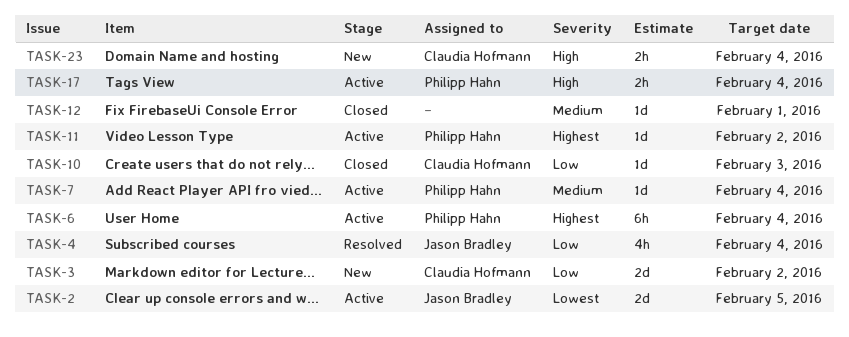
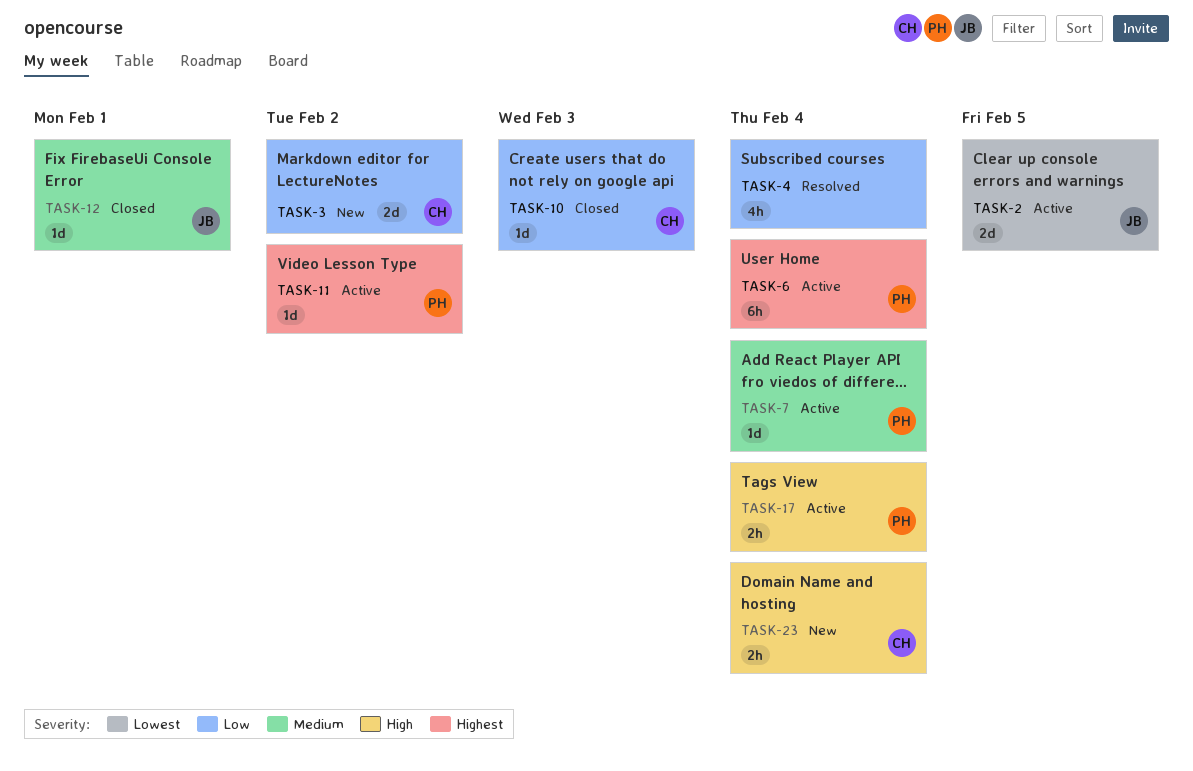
TASK-4, owner: Jason Bradley -> none
TASK-12, owner: none -> Jason Bradley

